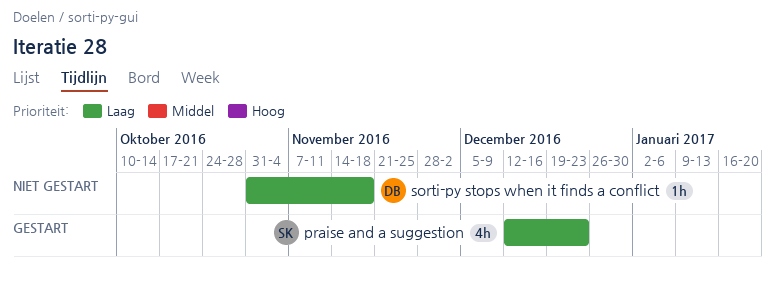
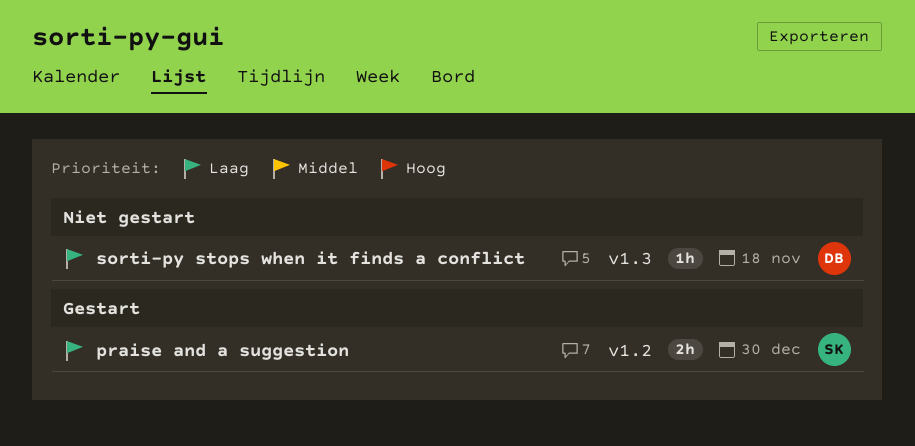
praise and a suggestion, estimate: 4h -> 2h
praise and a suggestion, due: Dec 23 -> Dec 30

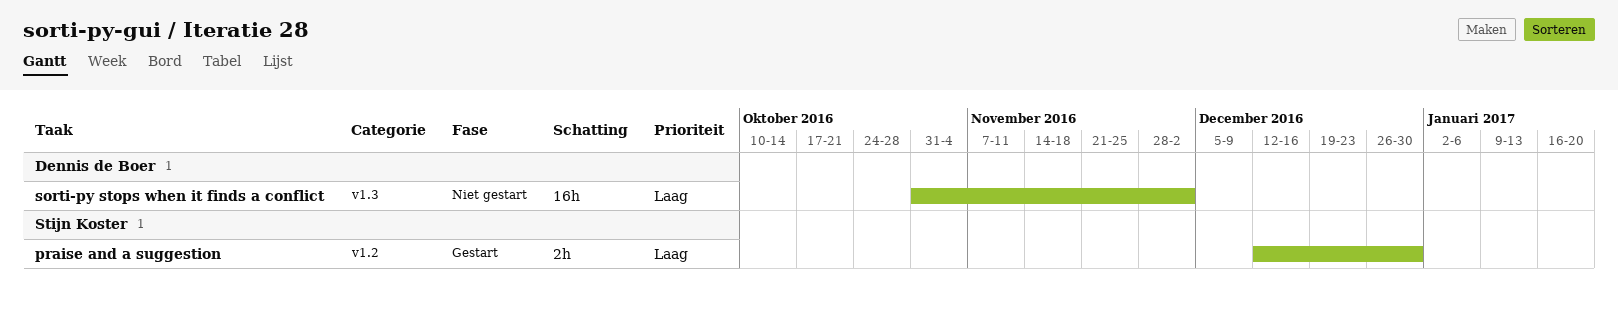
sorti-py stops when it finds a conflict, estimate: 1h -> 16h
sorti-py stops when it finds a conflict, due: Nov 18 -> Dec 2

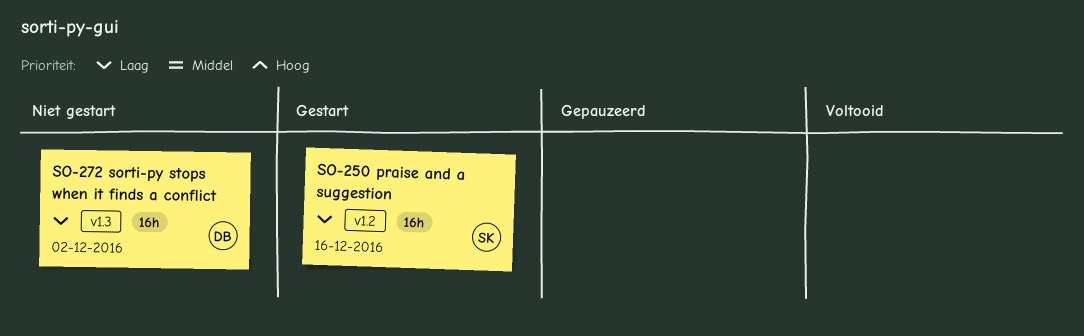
praise and a suggestion, estimate: 2h -> 16h
praise and a suggestion, due: Dec 30 -> Dec 16

